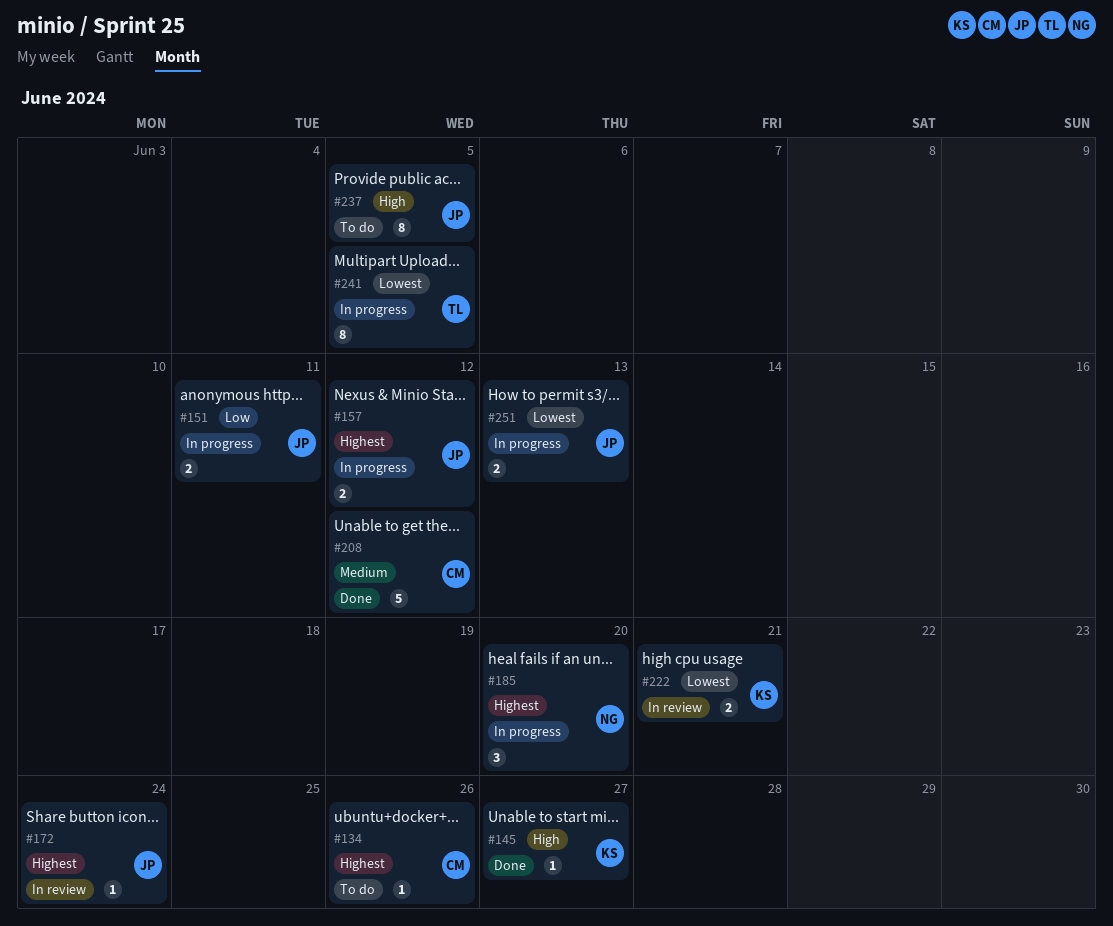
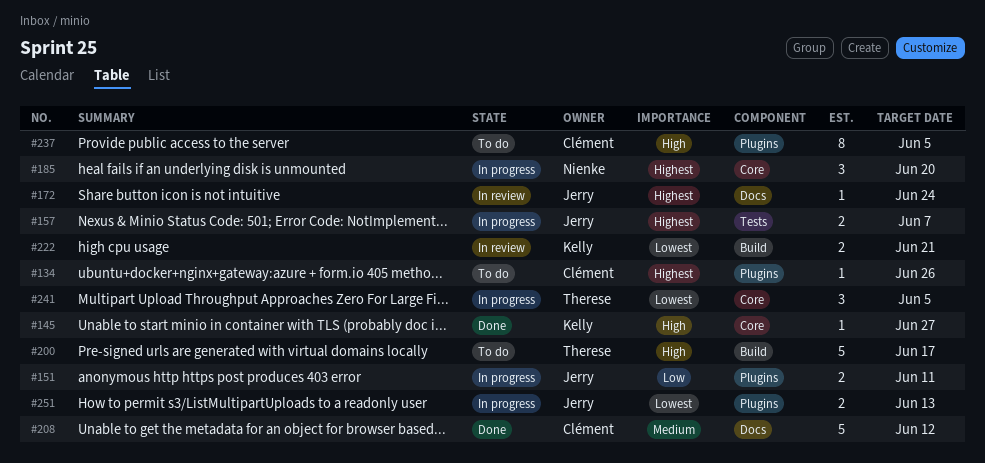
#157, due: Jun 12 -> Jun 7
#200: none -> present
#237, owner: Jerry -> Clément
#241, estimate: 8 -> 3

